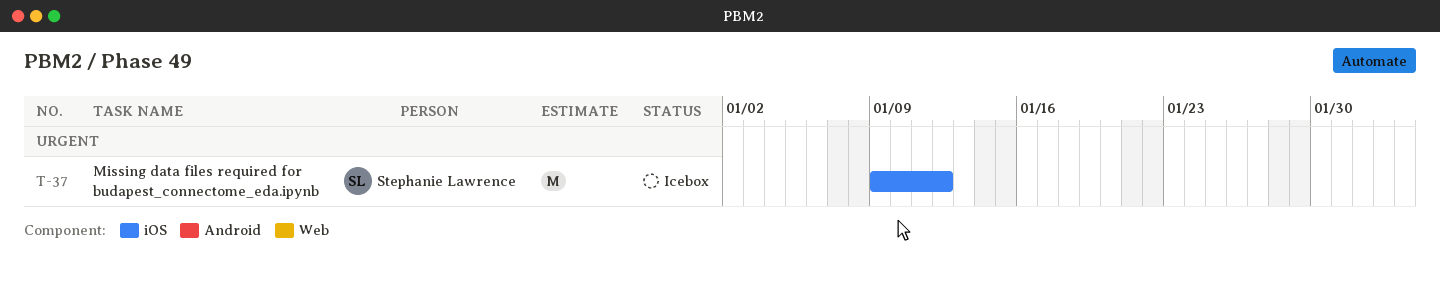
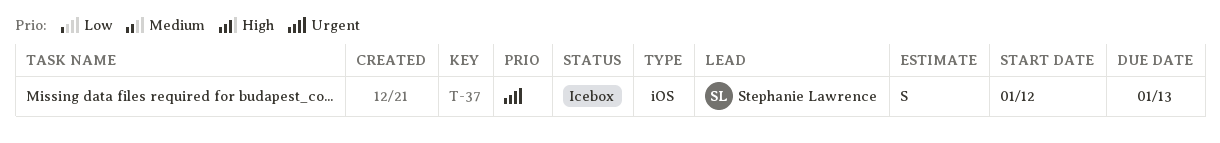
T-37, estimate: M -> S
T-37, start: Jan 9 -> Jan 12
T-37, due: Jan 12 -> Jan 13

